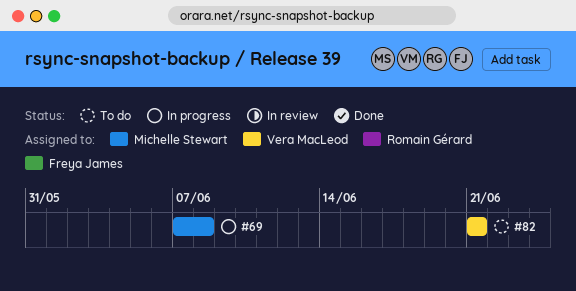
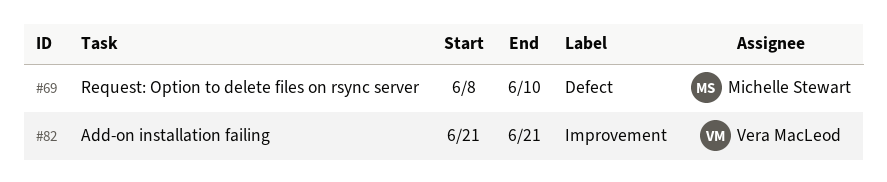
#69, start: Jun 7 -> Jun 8
#69, due: Jun 8 -> Jun 10

